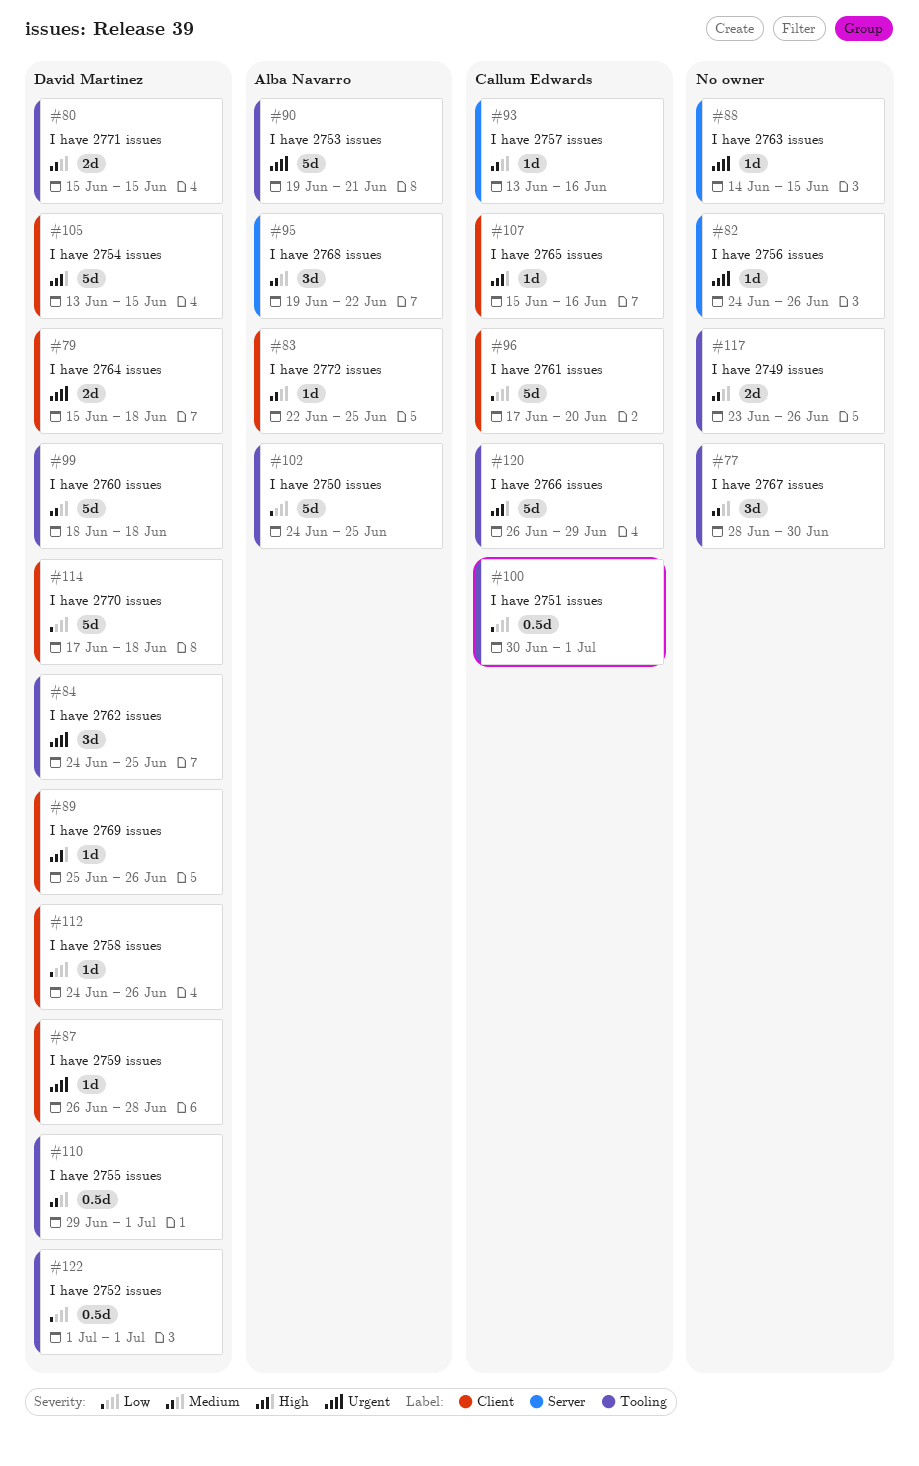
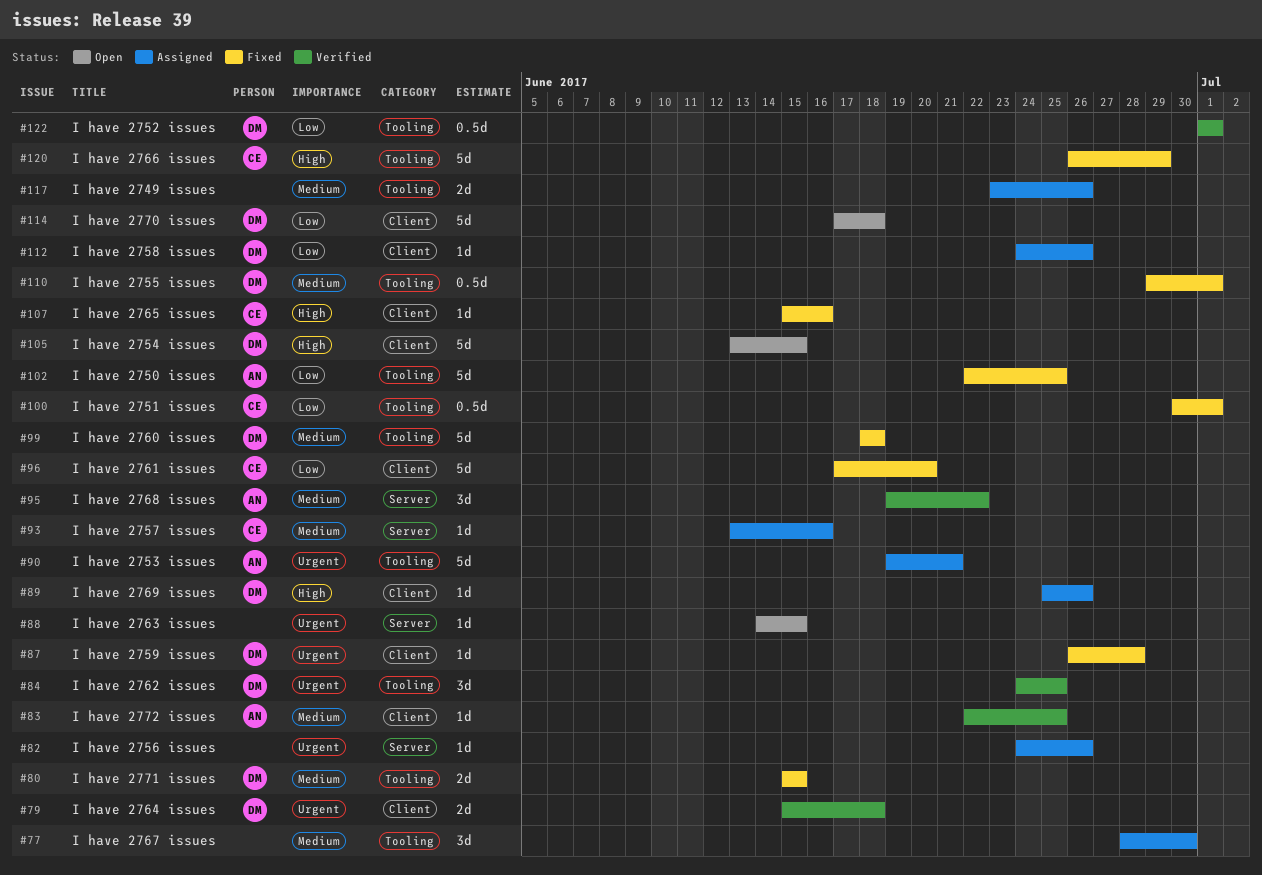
#102, start: Jun 24 -> Jun 22

